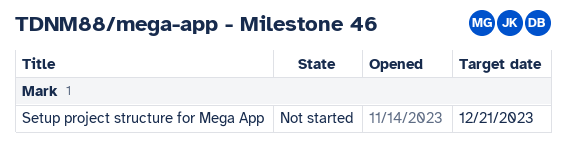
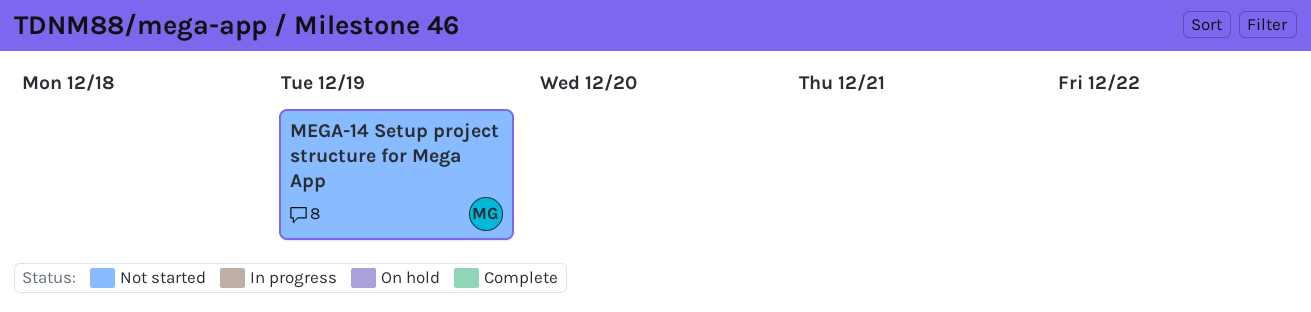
Setup project structure for Mega App, due: Dec 21 -> Dec 19

